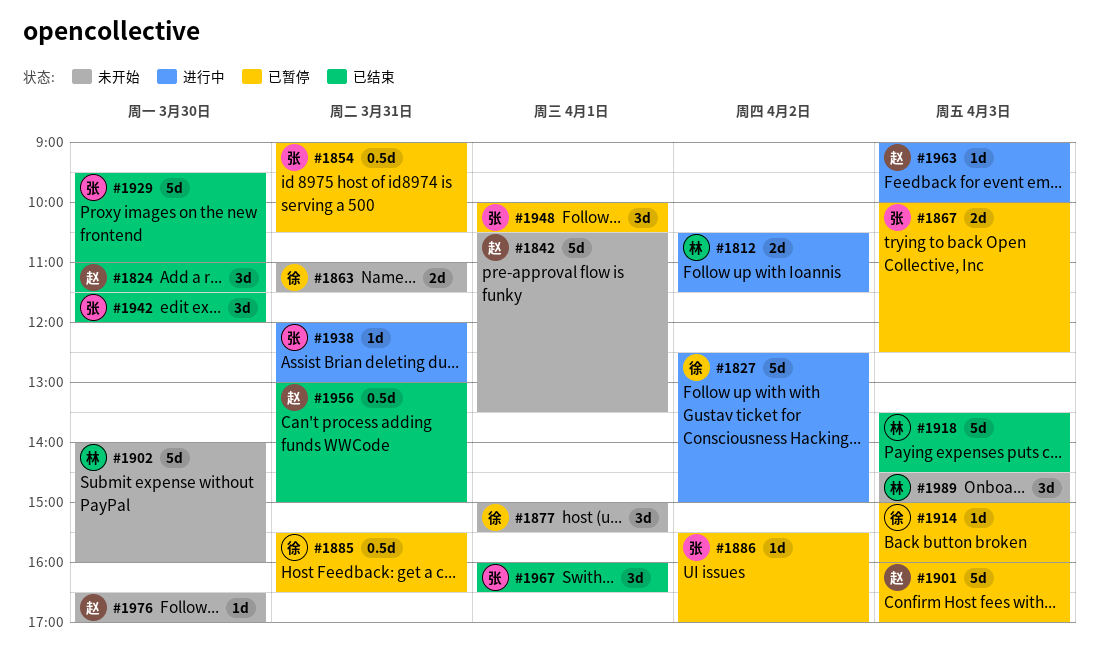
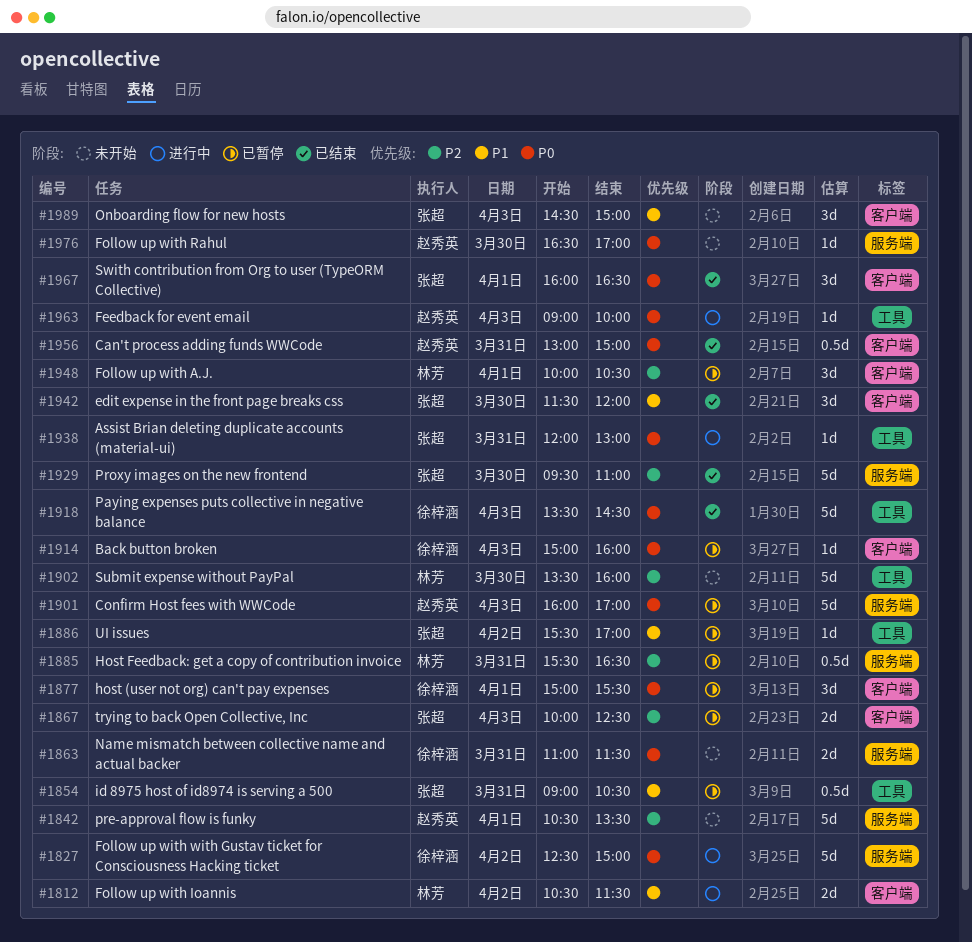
#1824: present -> none
#1877, status: 未开始 -> 已暂停
#1885, owner: 徐梓涵 -> 林芳
#1902, begins: 14:00 -> 13:30
#1918, owner: 林芳 -> 徐梓涵
#1948, owner: 张超 -> 林芳
#1989, owner: 林芳 -> 张超

